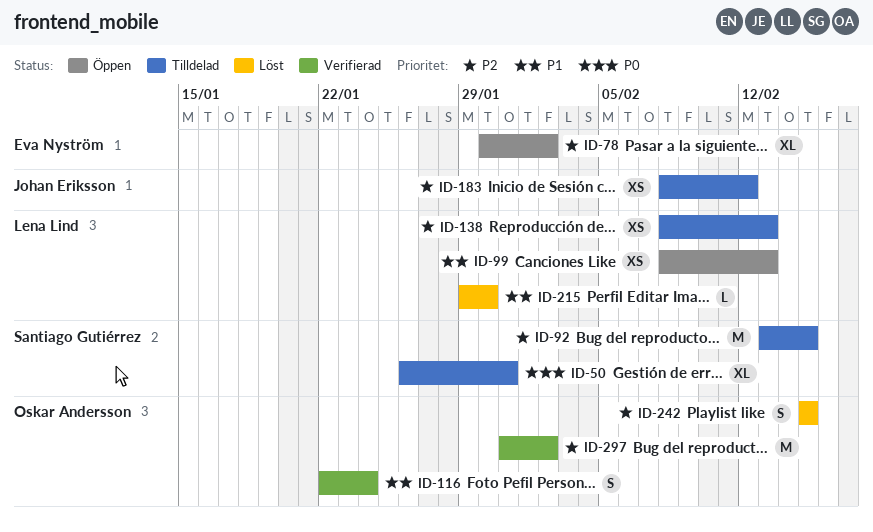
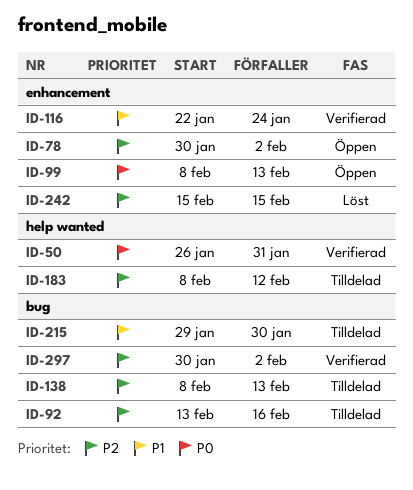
ID-50, status: Tilldelad -> Verifierad
ID-92, due: Feb 15 -> Feb 16
ID-99, priority: P1 -> P0
ID-215, status: Löst -> Tilldelad
ID-297, start: Jan 31 -> Jan 30

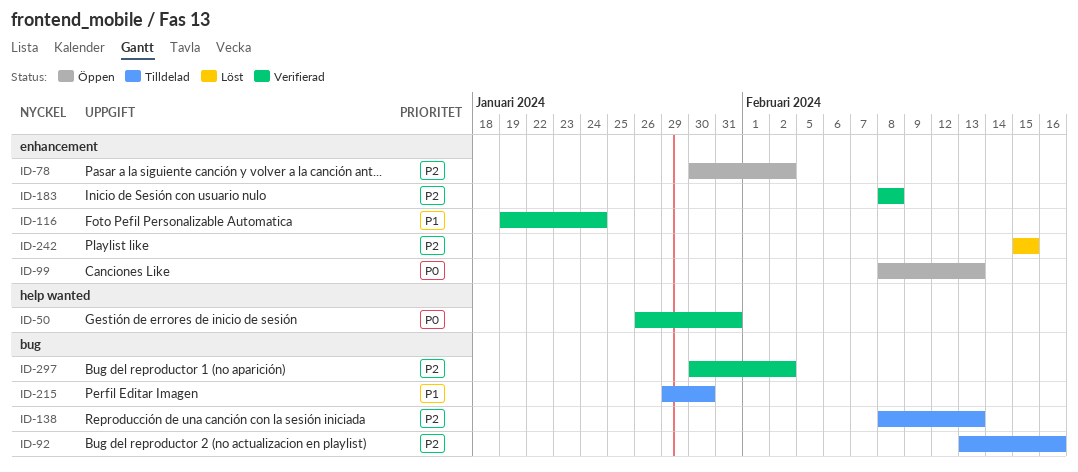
ID-116, start: Jan 22 -> Jan 19
ID-183, status: Tilldelad -> Verifierad
ID-183, label: help wanted -> enhancement
ID-183, due: Feb 12 -> Feb 8

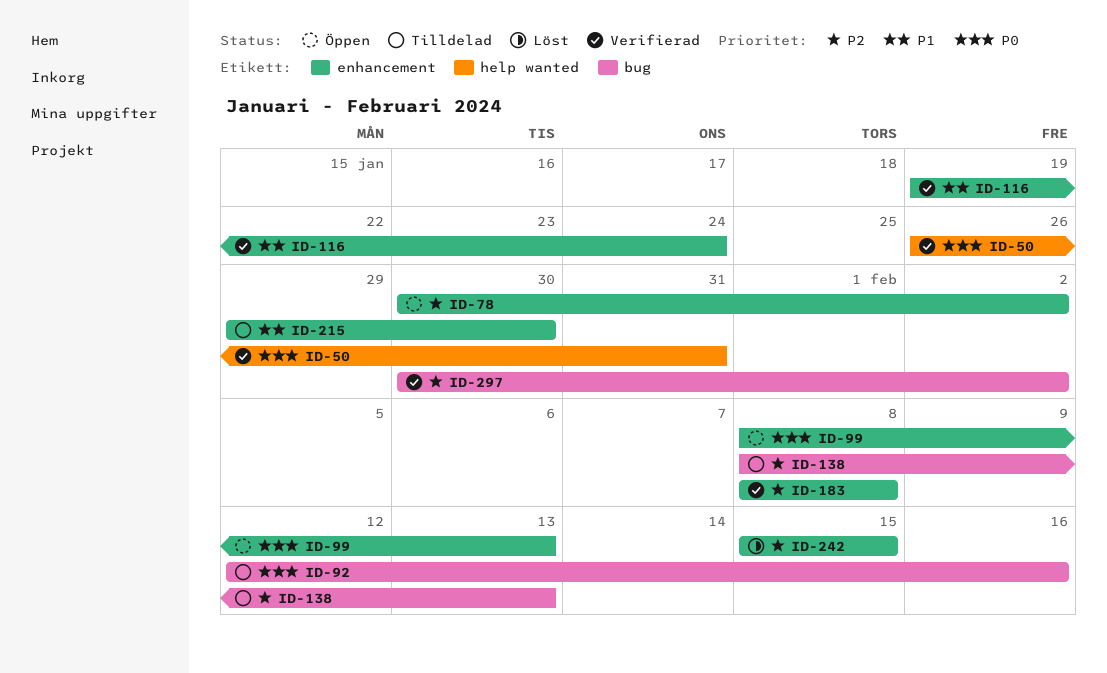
ID-92, priority: P2 -> P0
ID-92, start: Feb 13 -> Feb 12
ID-215, label: bug -> enhancement

